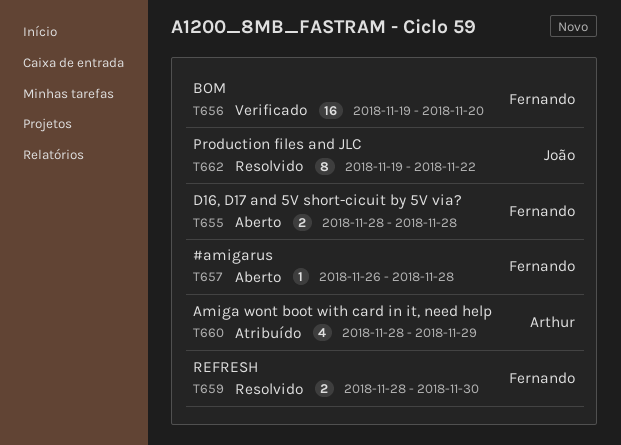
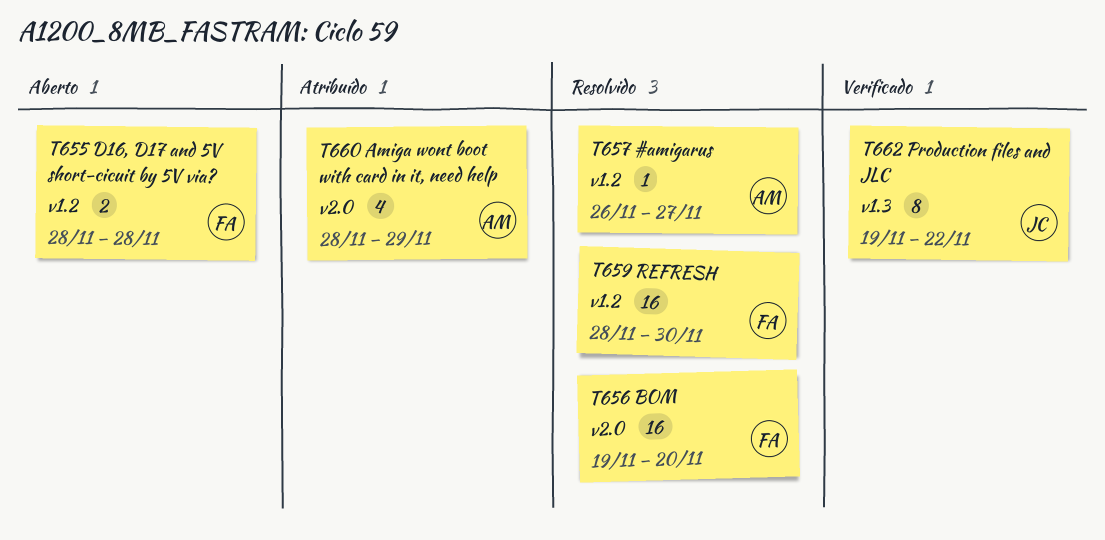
T656, status: Verificado -> Resolvido
T657, status: Aberto -> Resolvido
T657, owner: Fernando -> Arthur
T657, due: Nov 28 -> Nov 27
T659, estimate: 2 -> 16
T662, status: Resolvido -> Verificado

